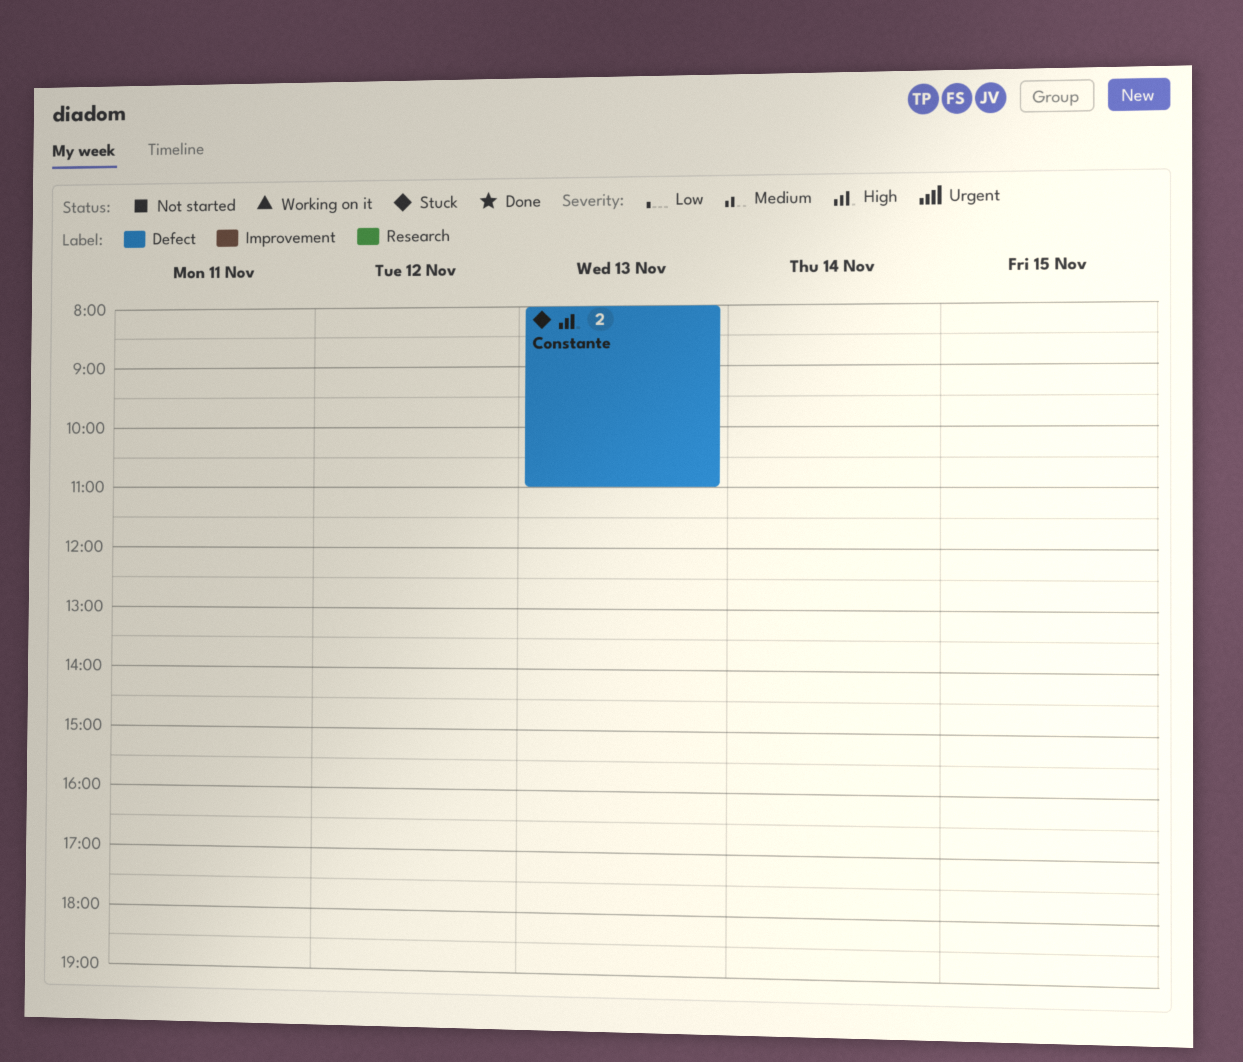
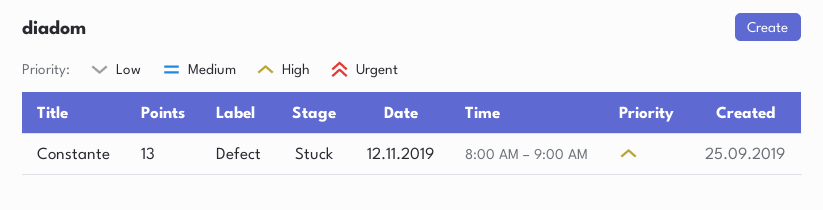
Constante, estimate: 2 -> 13
Constante, day: Nov 13 -> Nov 12
Constante, ends: 11:00 -> 09:00

